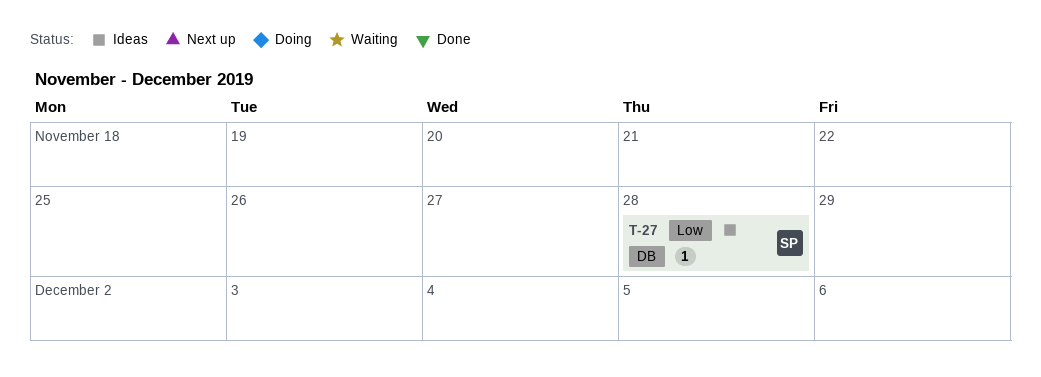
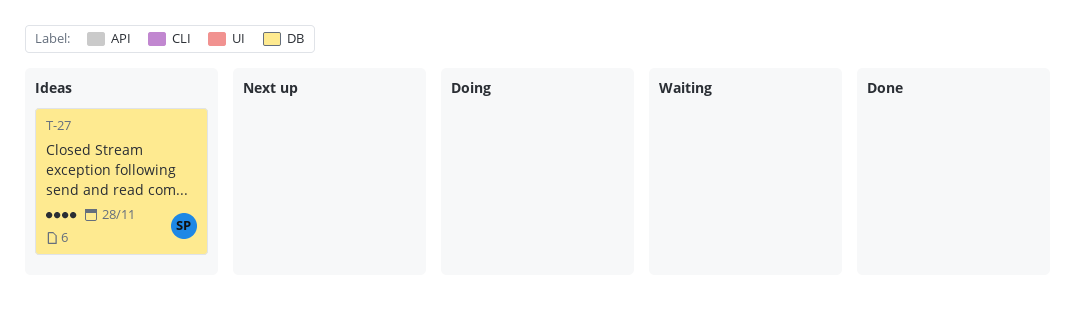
T-27, estimate: 1 -> 4

